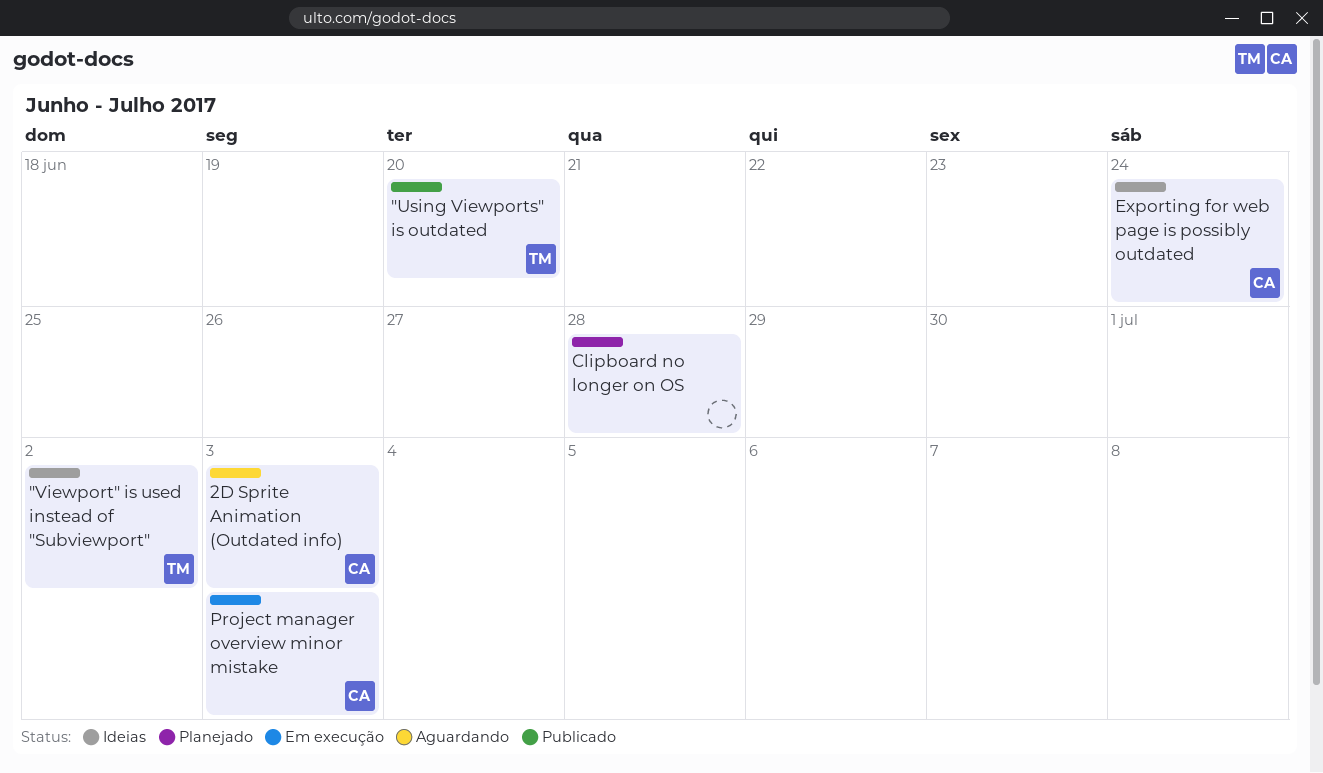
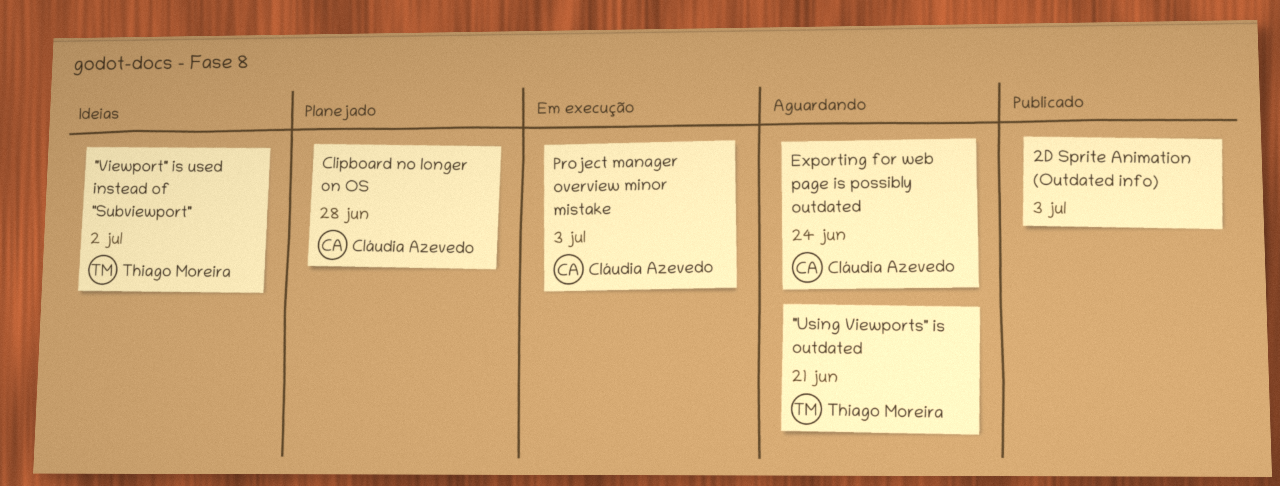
"Using Viewports" is outdated, status: Publicado -> Aguardando
"Using Viewports" is outdated, due: Jun 20 -> Jun 21
2D Sprite Animation (Outdated info), status: Aguardando -> Publicado
2D Sprite Animation (Outdated info), owner: Cláudia Azevedo -> none
Clipboard no longer on OS, owner: none -> Cláudia Azevedo
Exporting for web page is possibly outdated, status: Ideias -> Aguardando

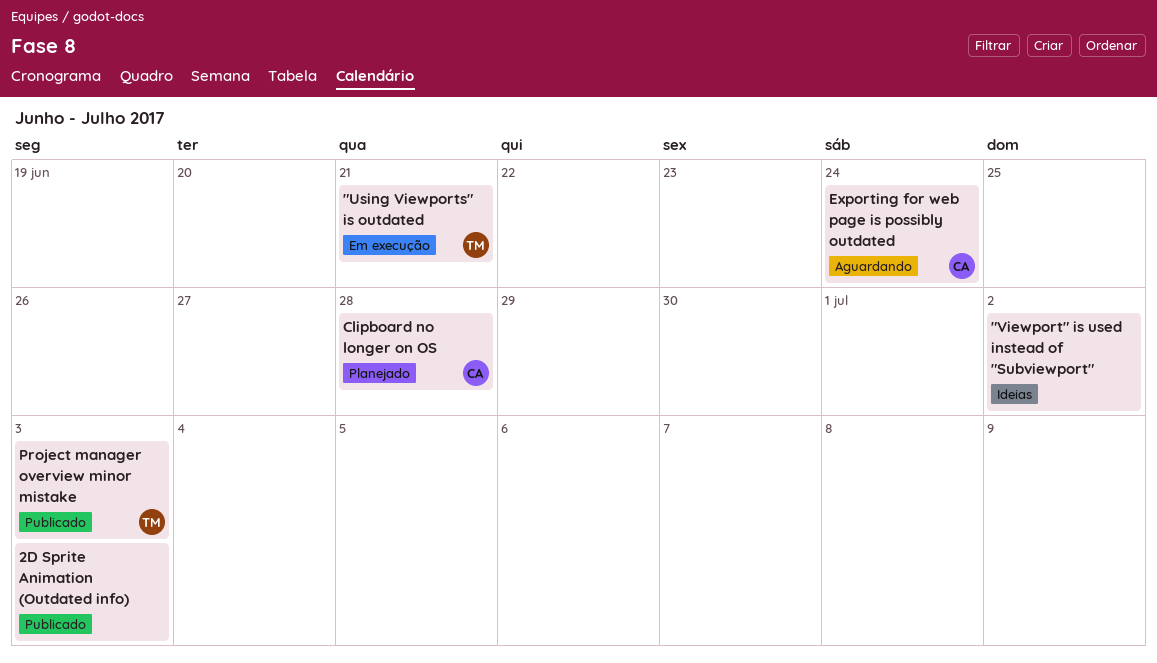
"Using Viewports" is outdated, status: Aguardando -> Em execução
"Viewport" is used instead of "Subviewport", owner: Thiago Moreira -> none
Project manager overview minor mistake, status: Em execução -> Publicado
Project manager overview minor mistake, owner: Cláudia Azevedo -> Thiago Moreira

